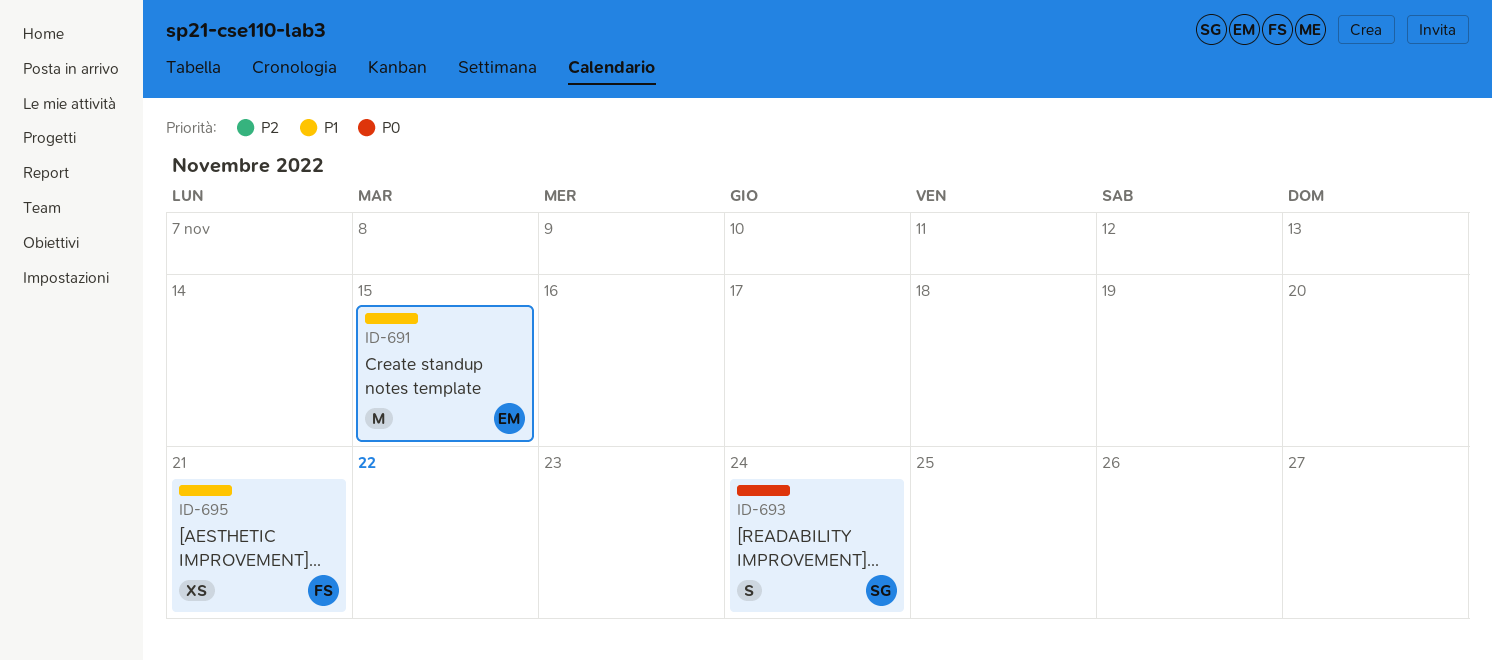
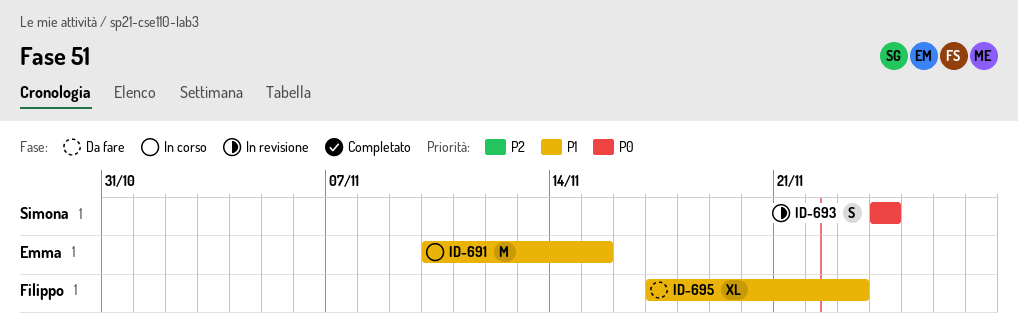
ID-695, estimate: XS -> XL
ID-695, due: Nov 21 -> Nov 23

